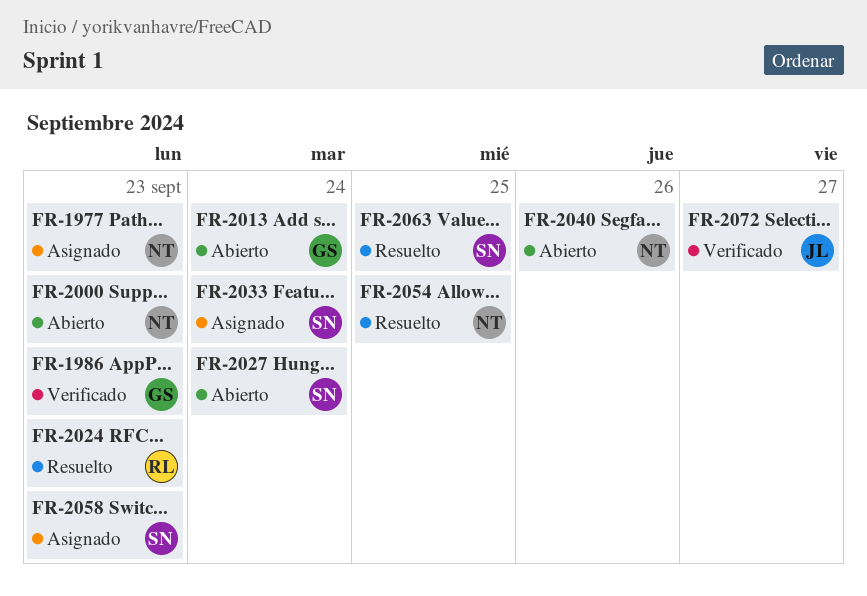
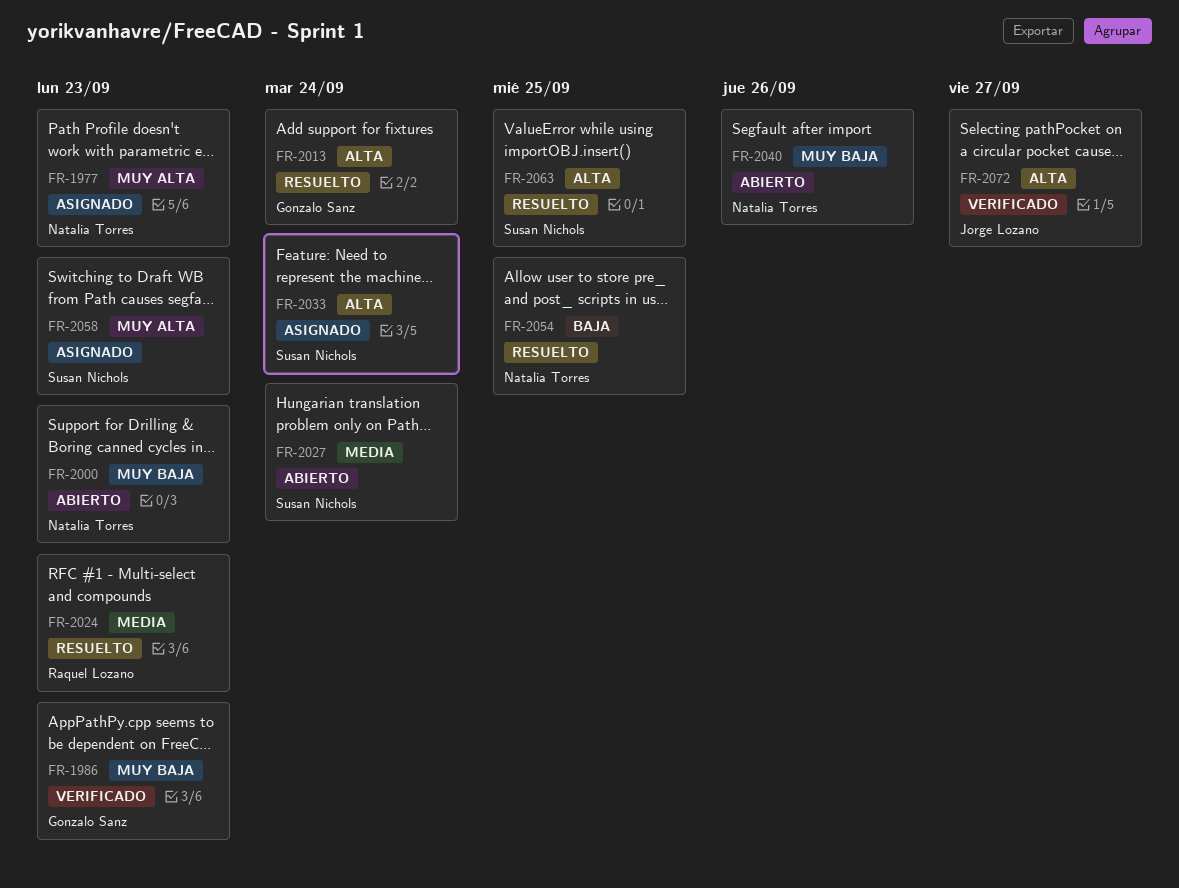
FR-2013, status: Abierto -> Resuelto

